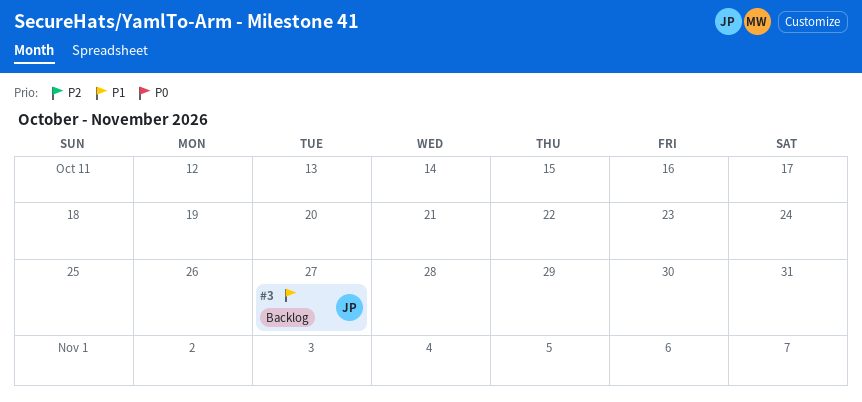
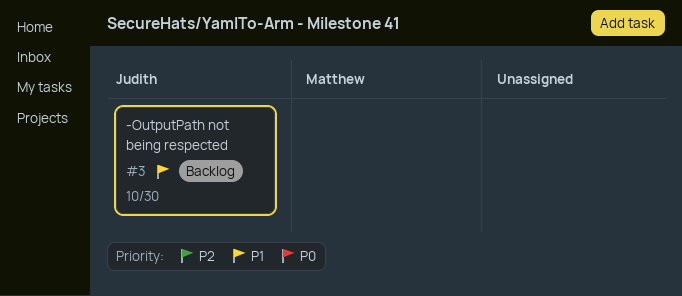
#3, due: Oct 27 -> Oct 30

